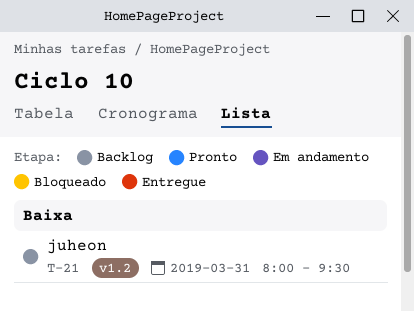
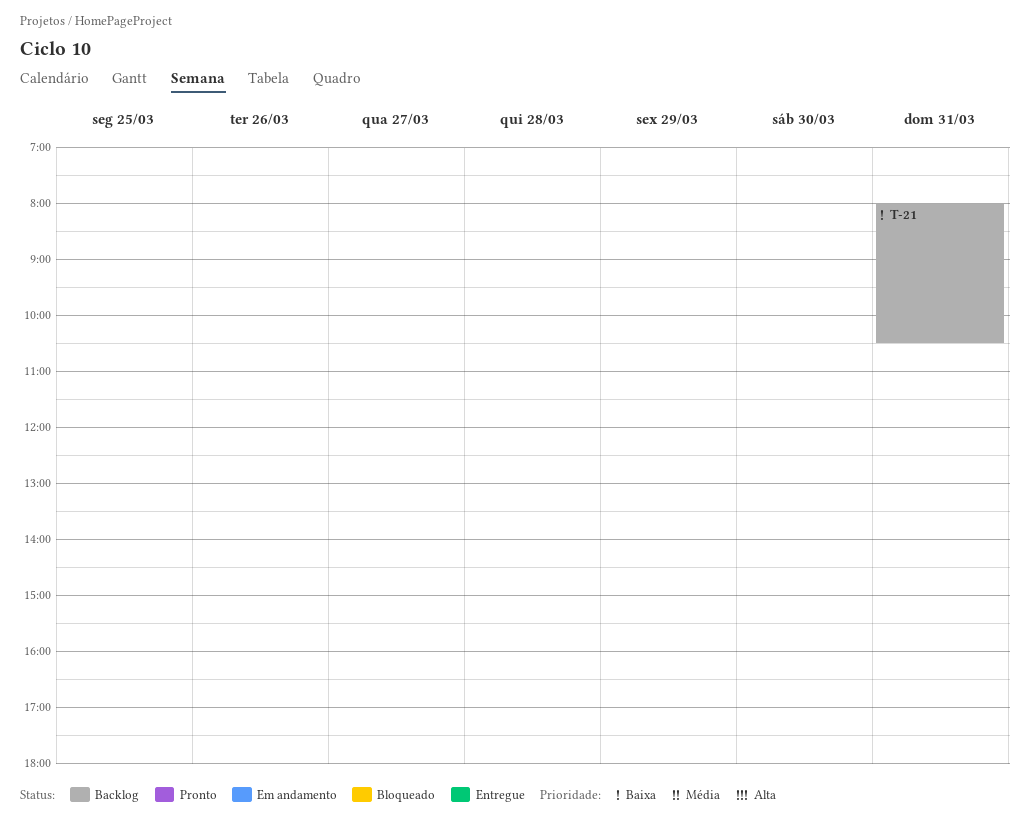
T-21, ends: 09:30 -> 10:30

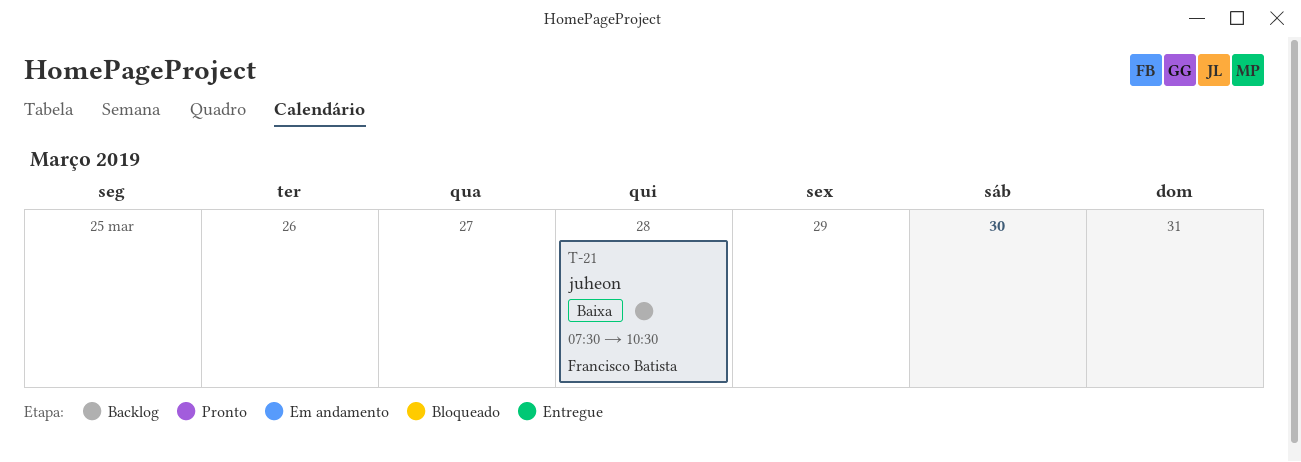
T-21, day: Mar 31 -> Mar 28
T-21, begins: 08:00 -> 07:30

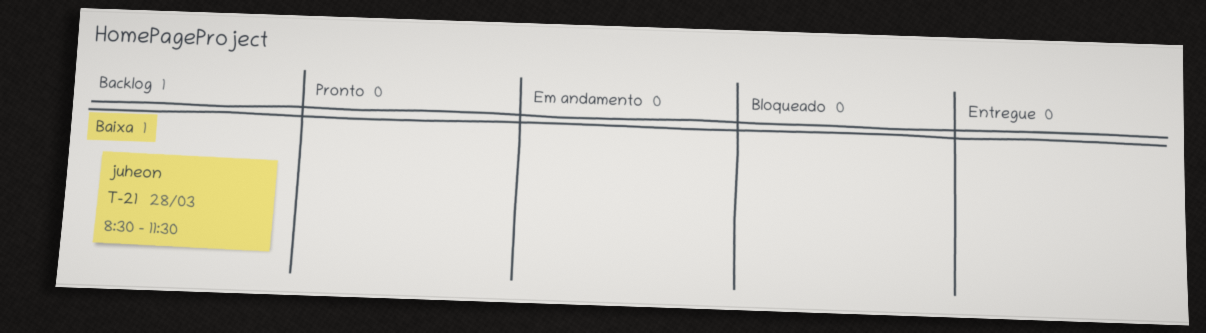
T-21, begins: 07:30 -> 08:30
T-21, ends: 10:30 -> 11:30

